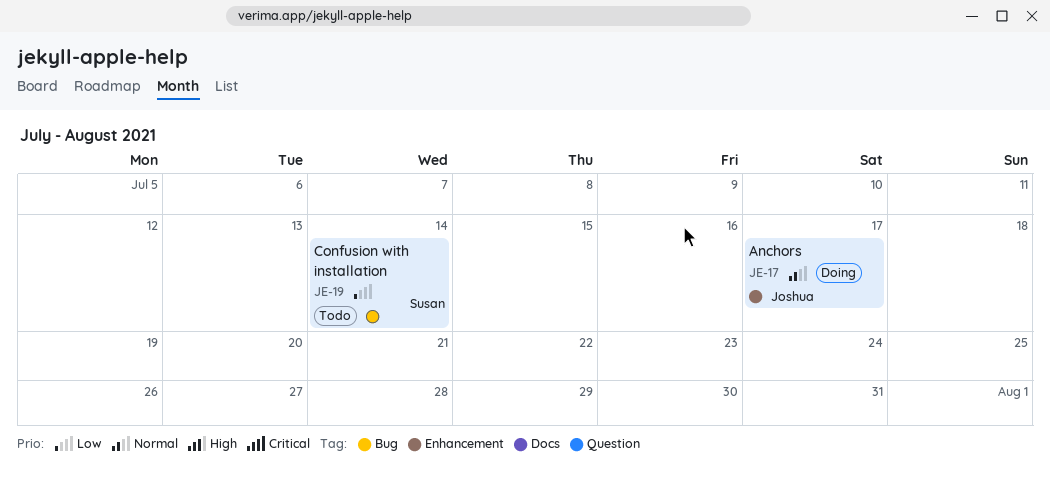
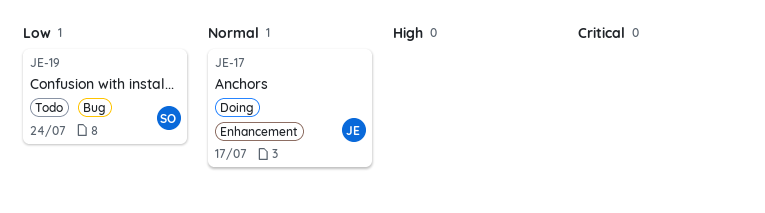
JE-19, due: Jul 14 -> Jul 24

